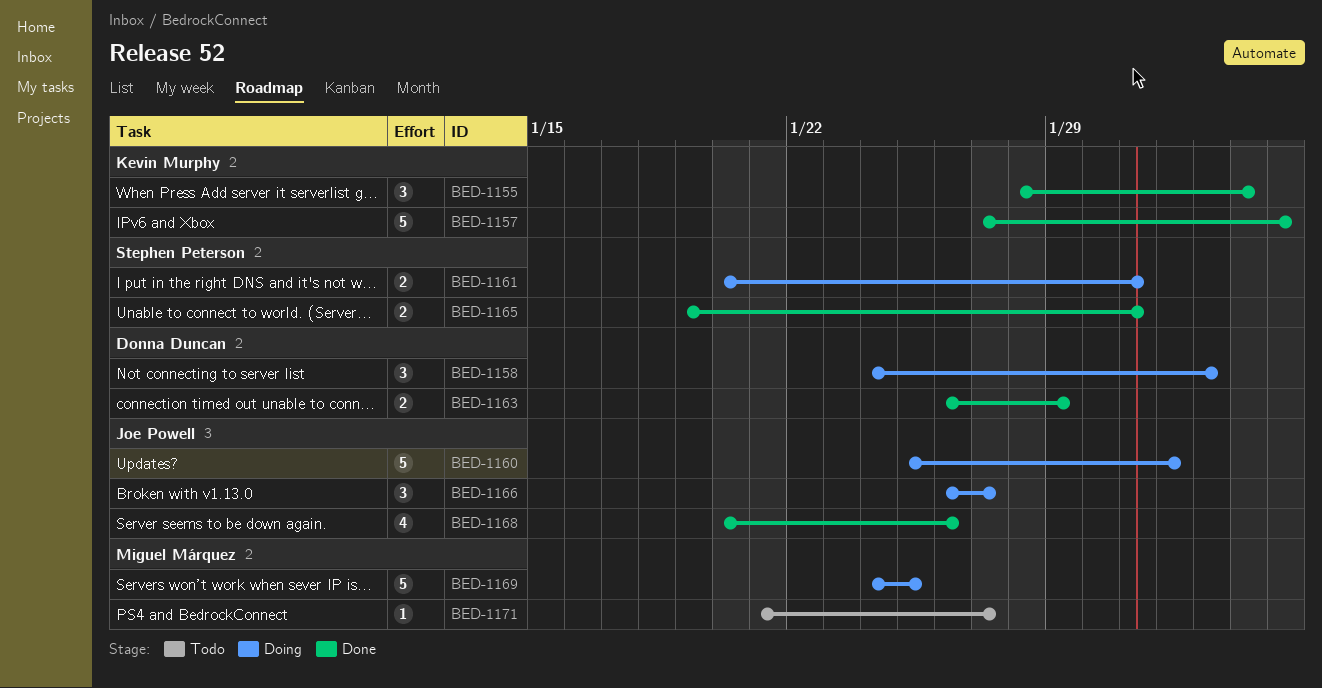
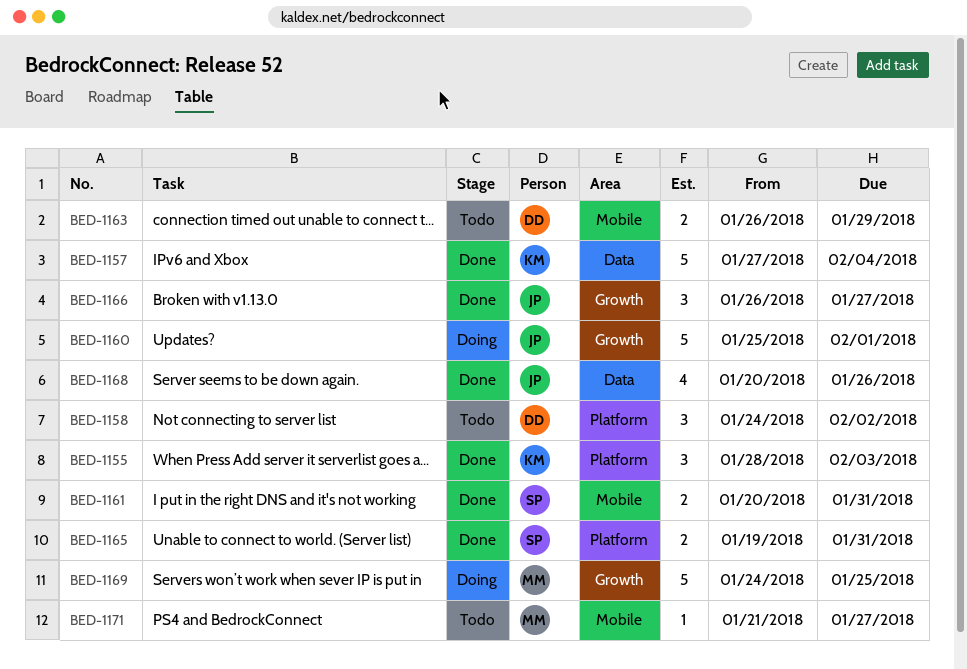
BED-1158, status: Doing -> Todo
BED-1161, status: Doing -> Done
BED-1163, status: Done -> Todo
BED-1166, status: Doing -> Done

